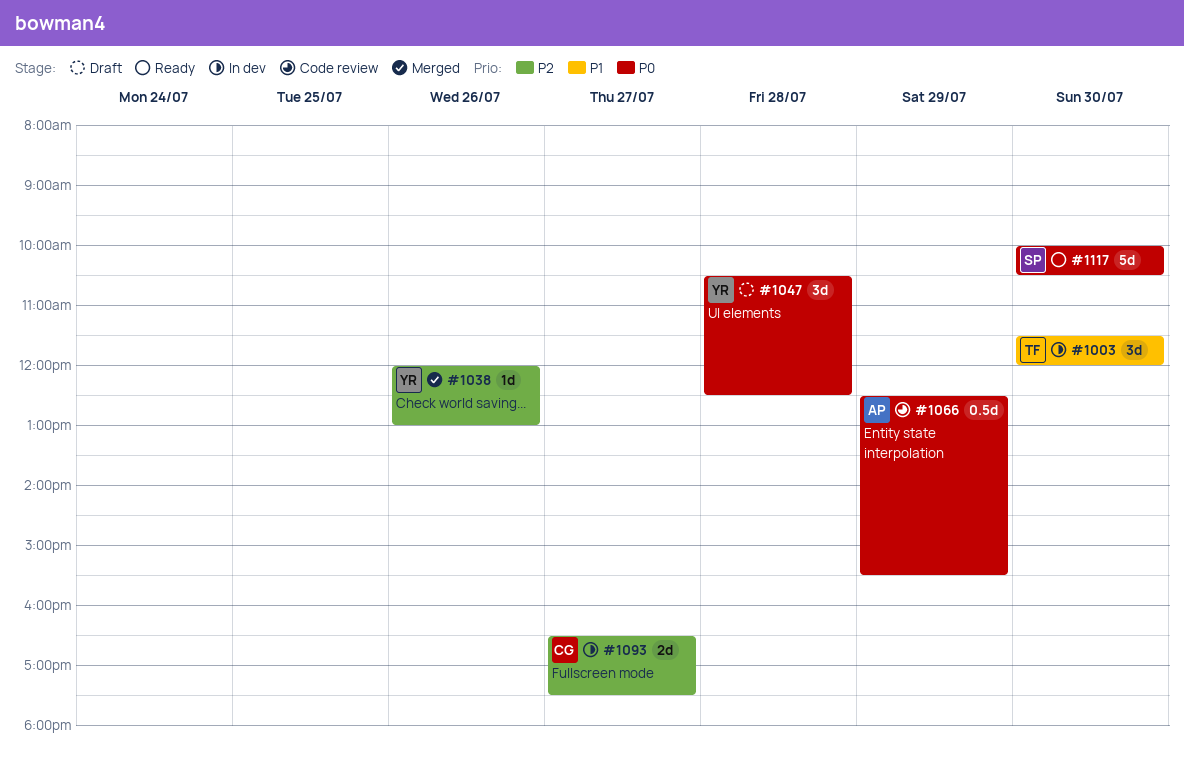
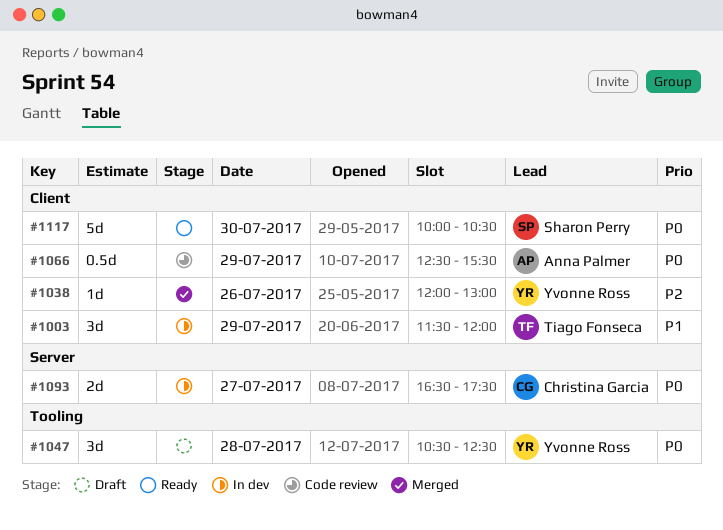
#1003, day: Jul 30 -> Jul 29
#1093, priority: P2 -> P0

